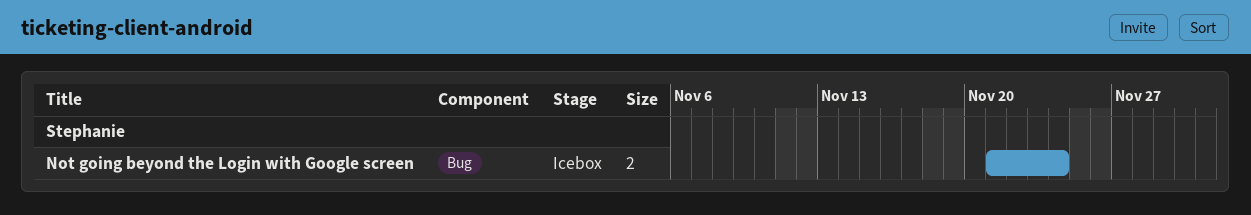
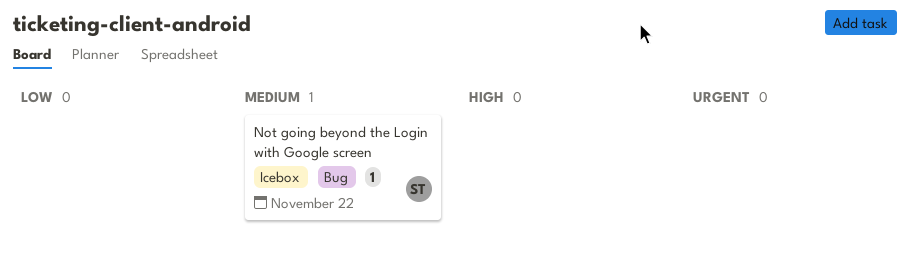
Not going beyond the Login with Google screen, estimate: 2 -> 1
Not going beyond the Login with Google screen, due: Nov 24 -> Nov 22

